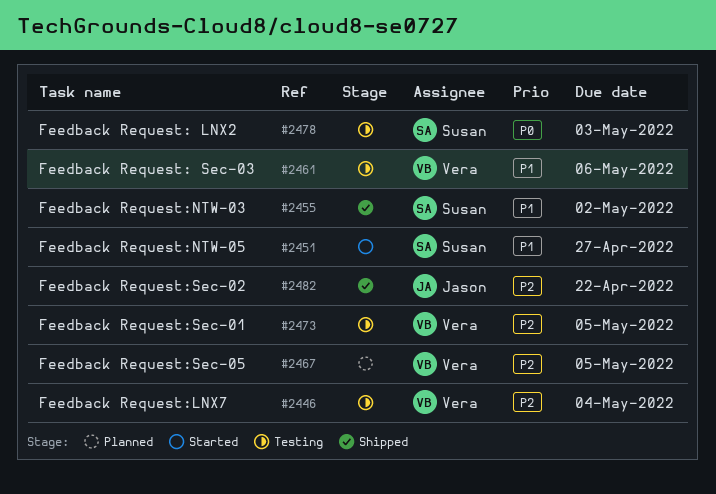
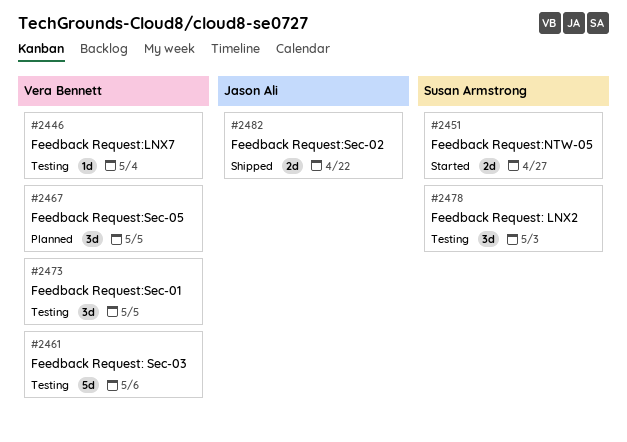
#2455: present -> none

